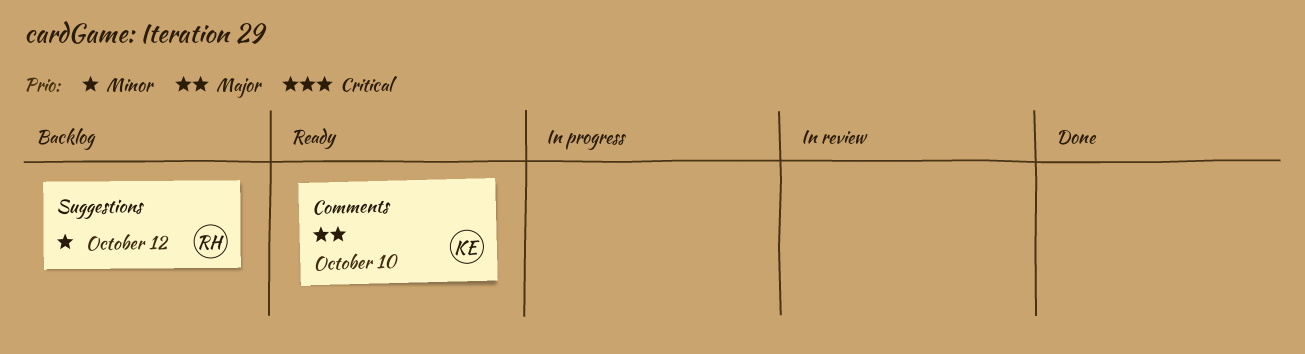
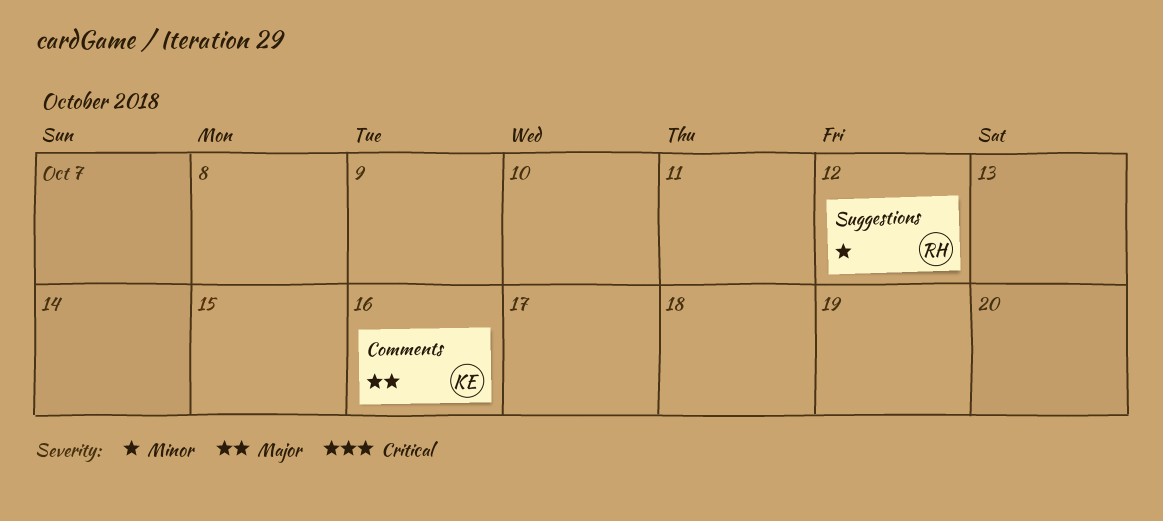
Comments, due: Oct 10 -> Oct 16

